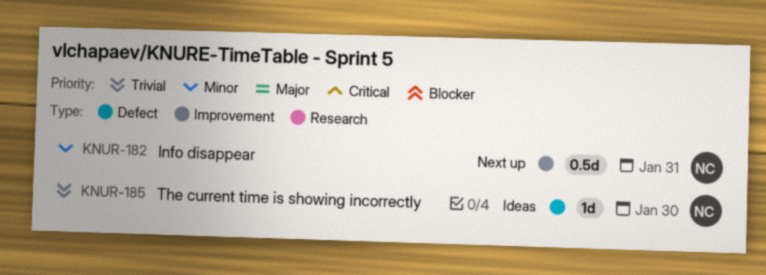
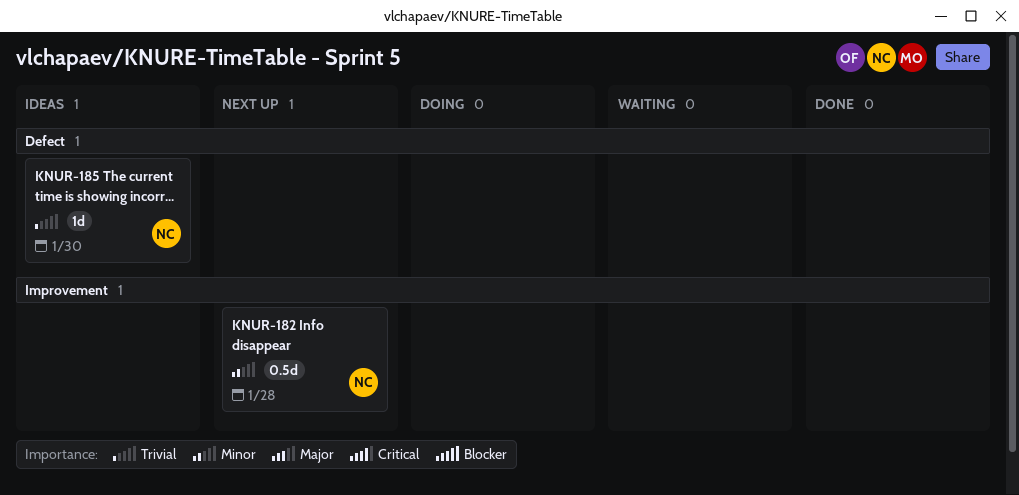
KNUR-182, due: Jan 31 -> Jan 28

